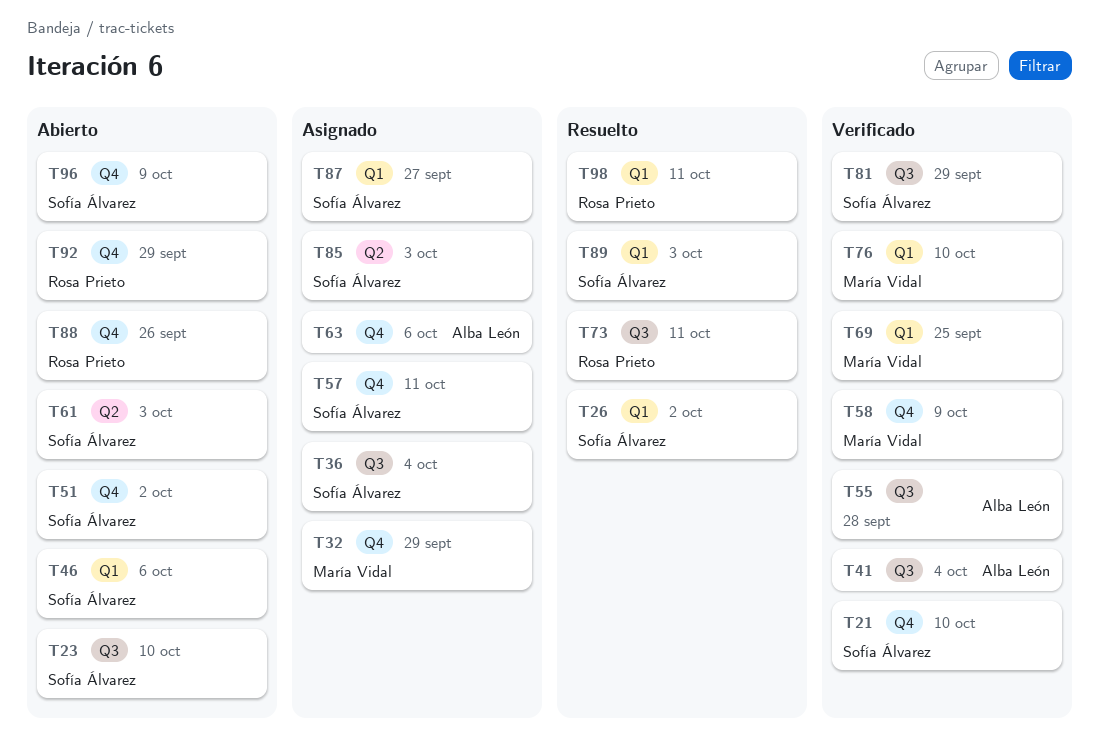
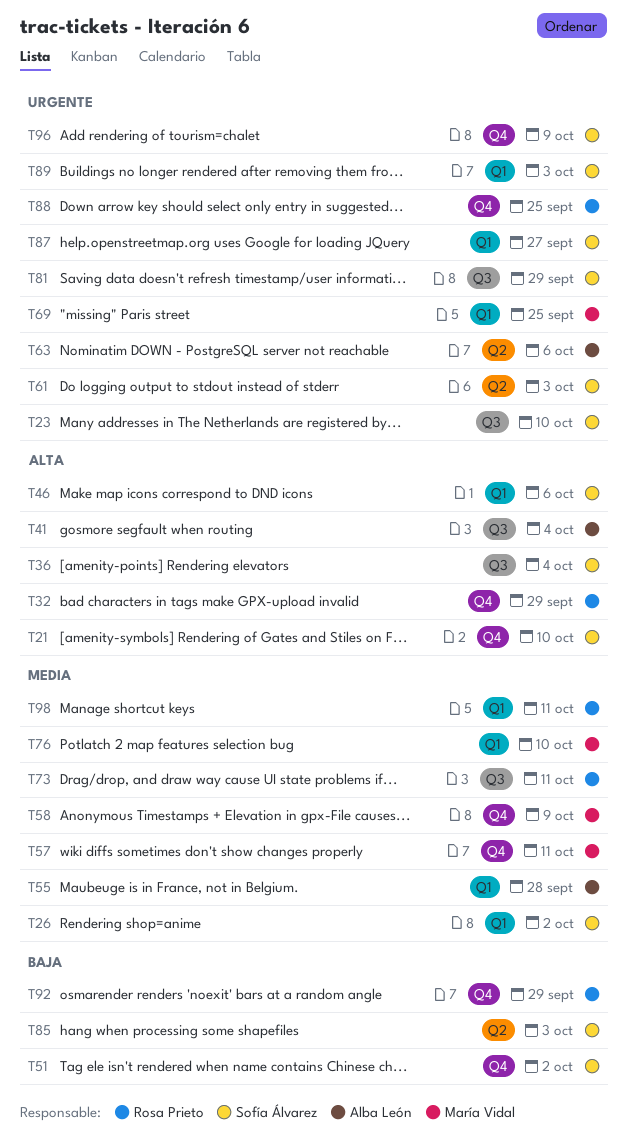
T32, owner: María Vidal -> Rosa Prieto
T55, label: Q3 -> Q1
T57, owner: Sofía Álvarez -> María Vidal
T63, label: Q4 -> Q2
T88, due: Sep 26 -> Sep 25

